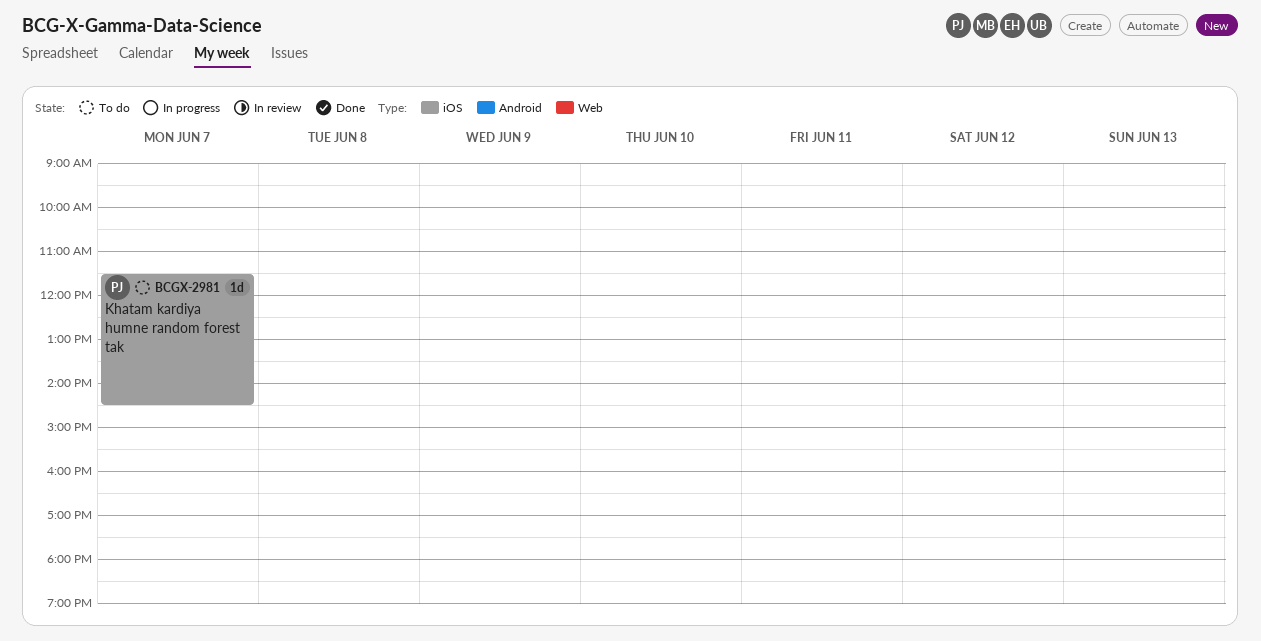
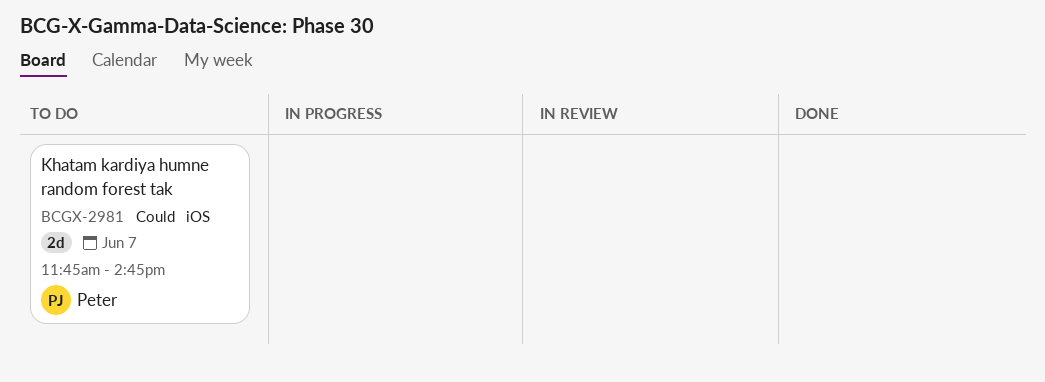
BCGX-2981, estimate: 1d -> 2d
BCGX-2981, begins: 11:30 -> 11:45
BCGX-2981, ends: 14:30 -> 14:45

